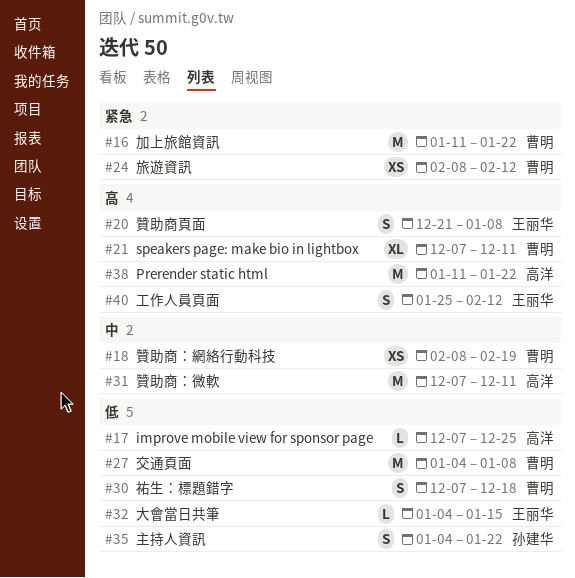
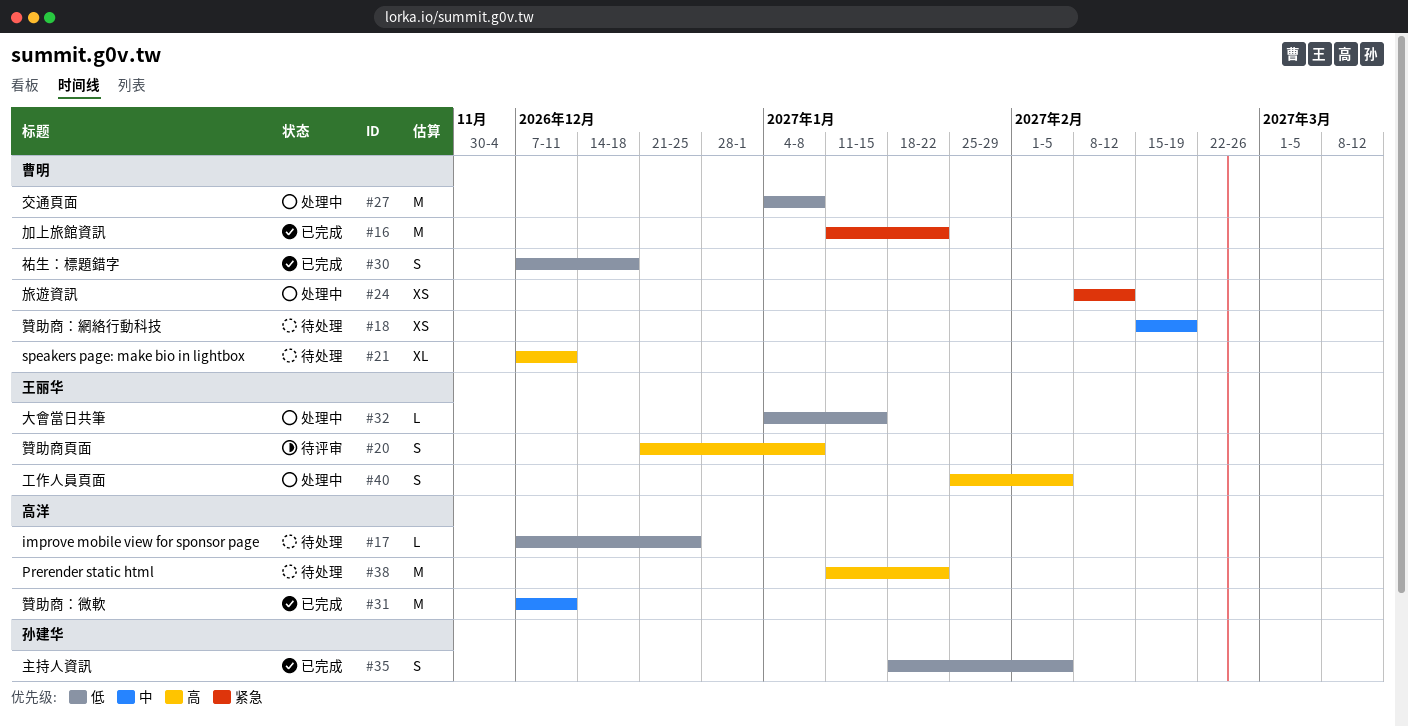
#18, start: Feb 8 -> Feb 15
#35, start: Jan 4 -> Jan 18
#35, due: Jan 22 -> Feb 5
#40, due: Feb 12 -> Feb 5

